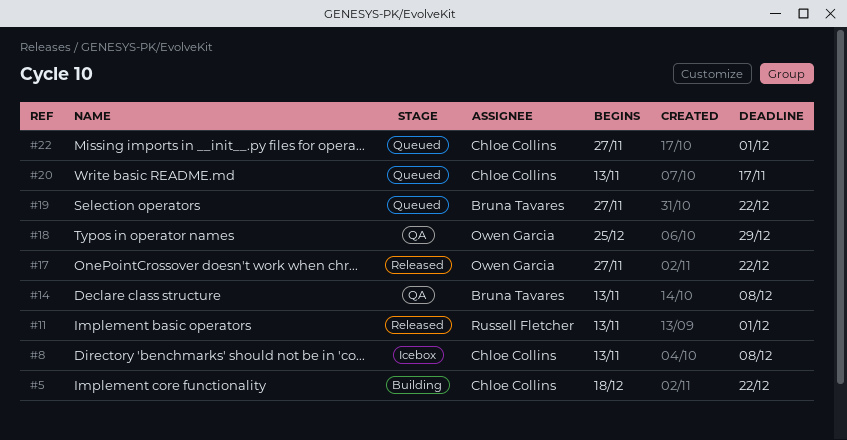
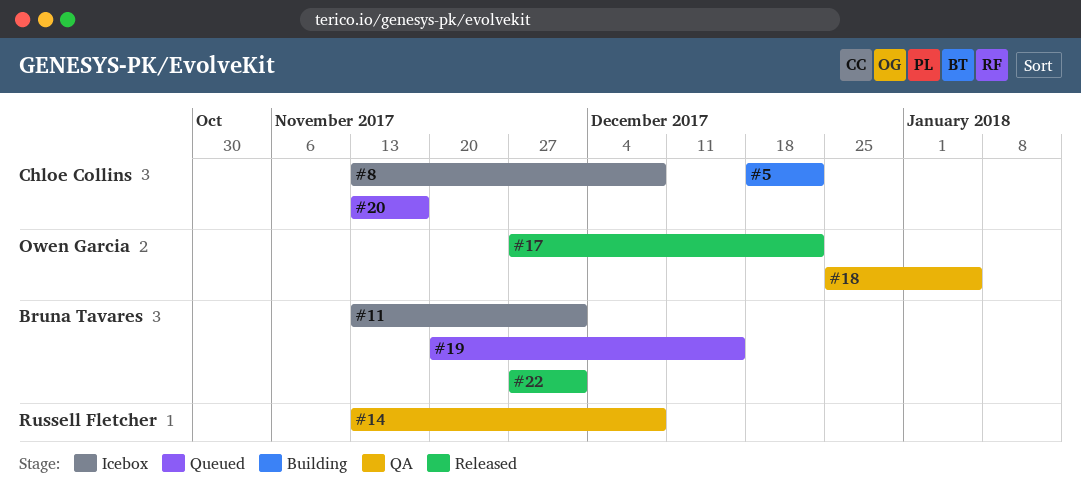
#11, status: Released -> Icebox
#11, owner: Russell Fletcher -> Bruna Tavares
#14, owner: Bruna Tavares -> Russell Fletcher
#18, due: Dec 29 -> Jan 5
#19, start: Nov 27 -> Nov 20
#19, due: Dec 22 -> Dec 15
#22, status: Queued -> Released
#22, owner: Chloe Collins -> Bruna Tavares

